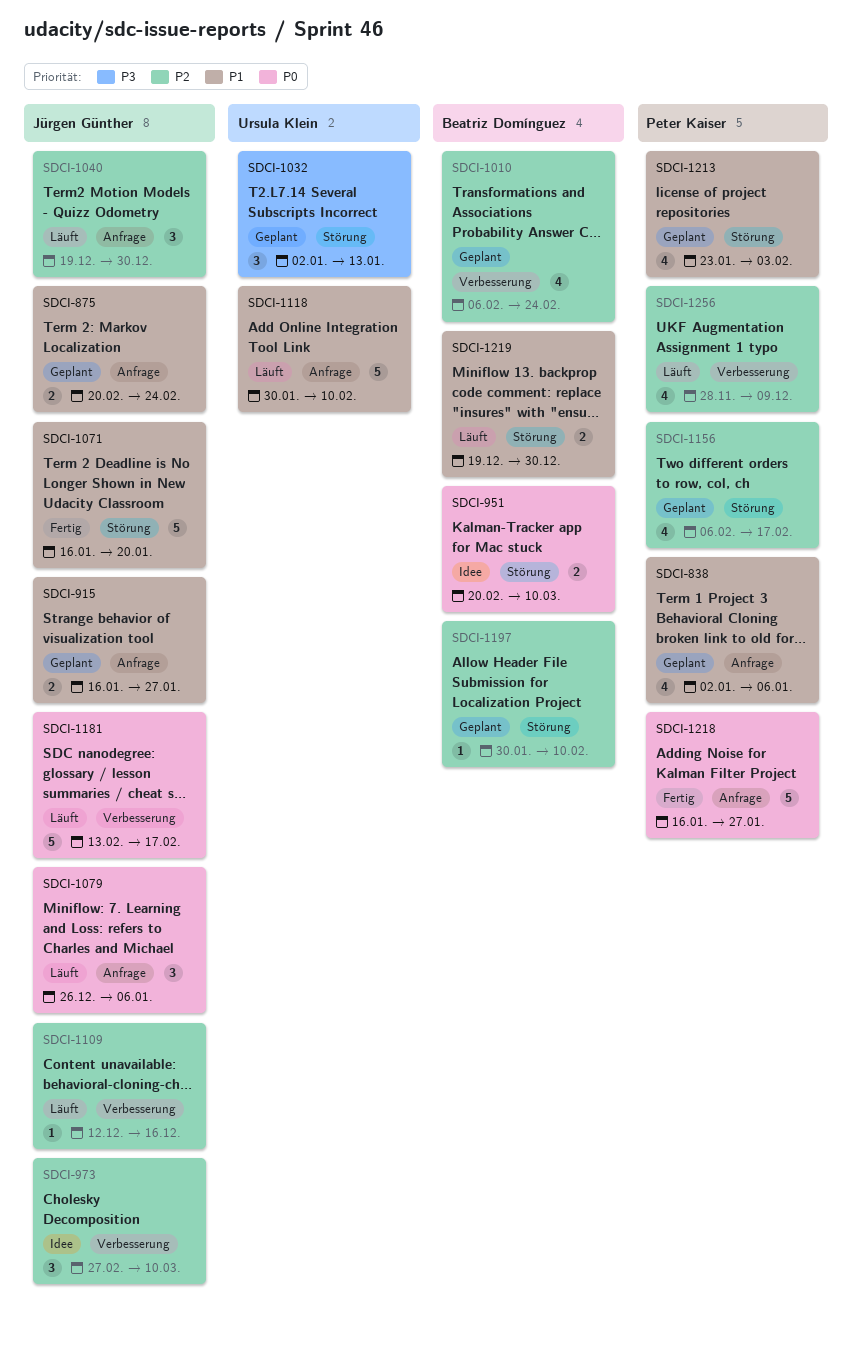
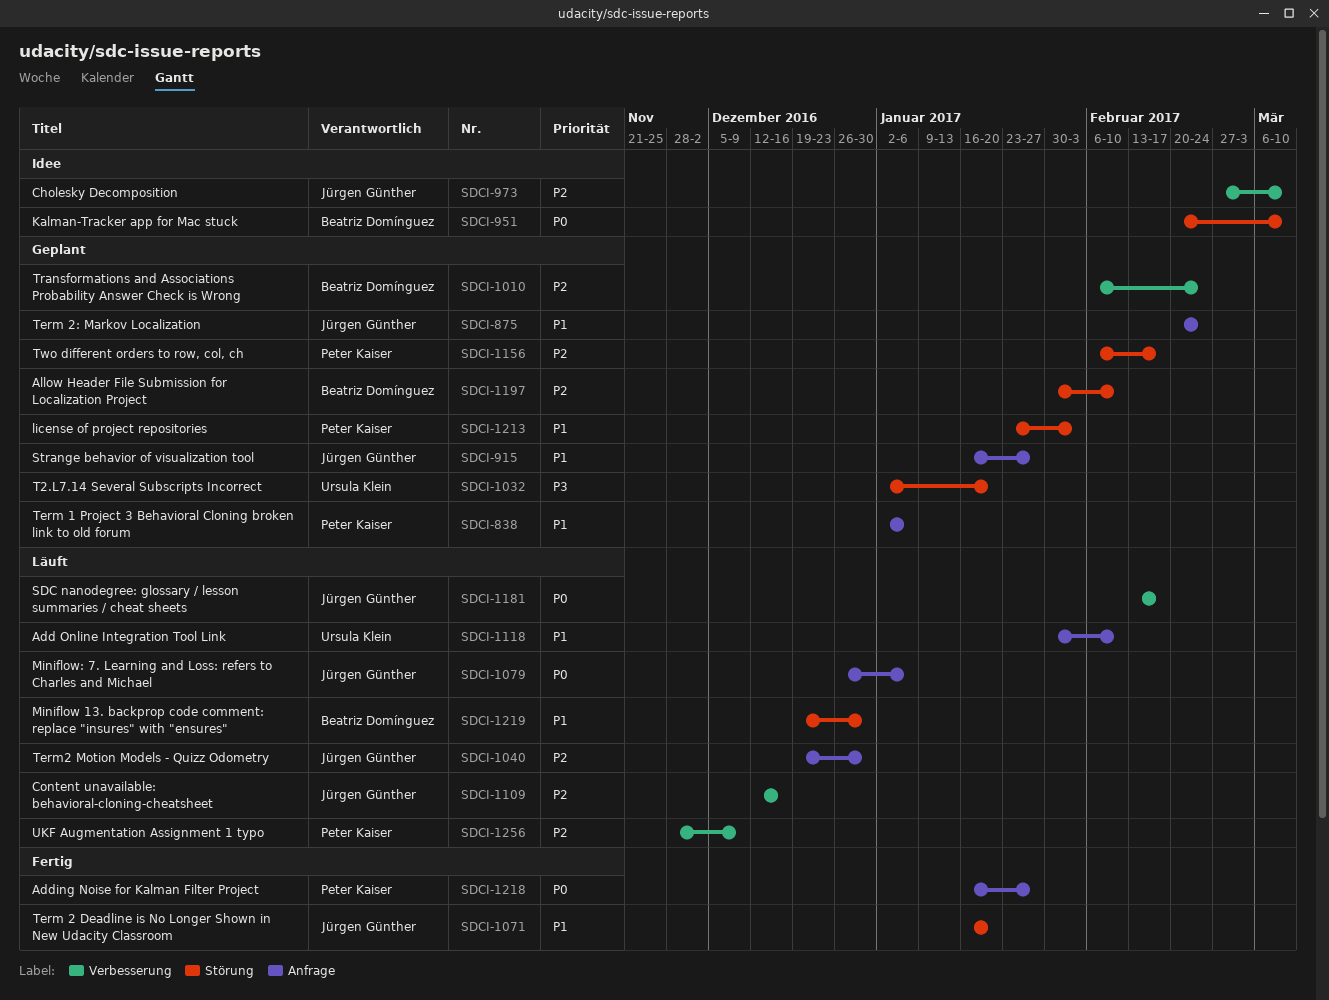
SDCI-1032, due: Jan 13 -> Jan 20

